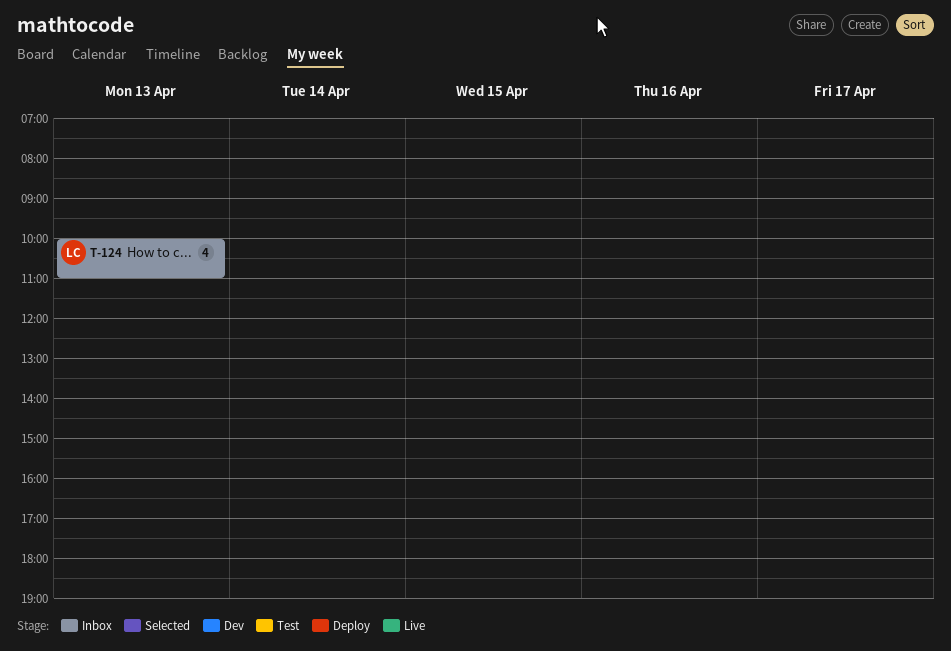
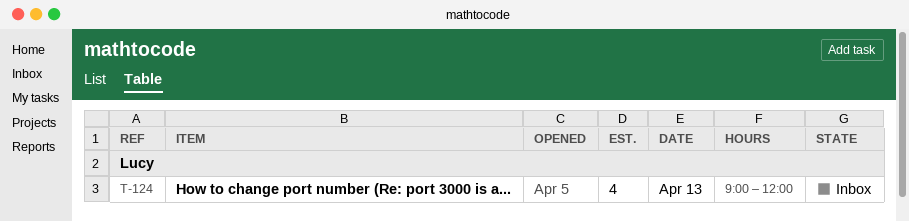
T-124, begins: 10:00 -> 09:00
T-124, ends: 11:00 -> 12:00

